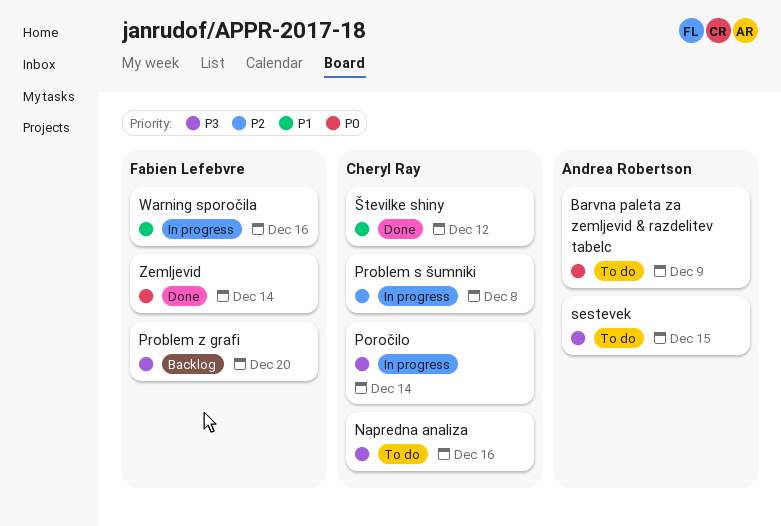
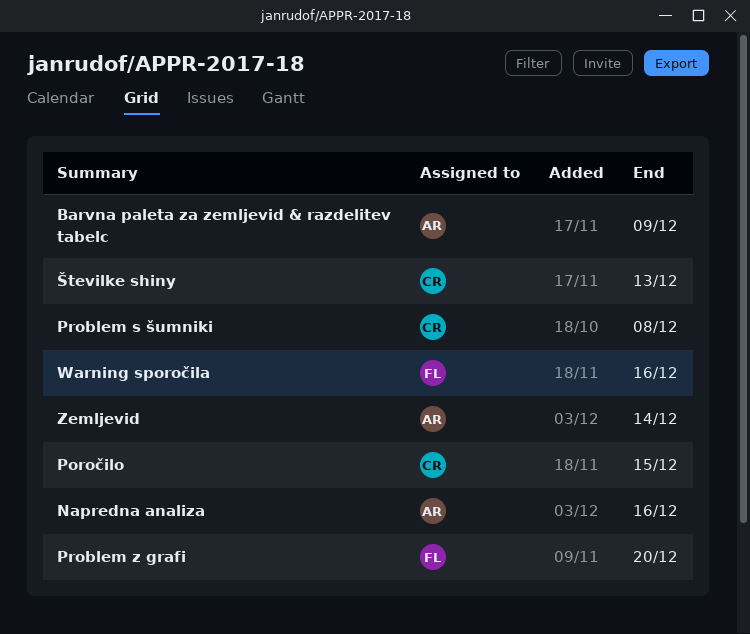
Napredna analiza, owner: Cheryl Ray -> Andrea Robertson
Poročilo, due: Dec 14 -> Dec 15
sestevek: present -> none
Zemljevid, owner: Fabien Lefebvre -> Andrea Robertson
Številke shiny, due: Dec 12 -> Dec 13

